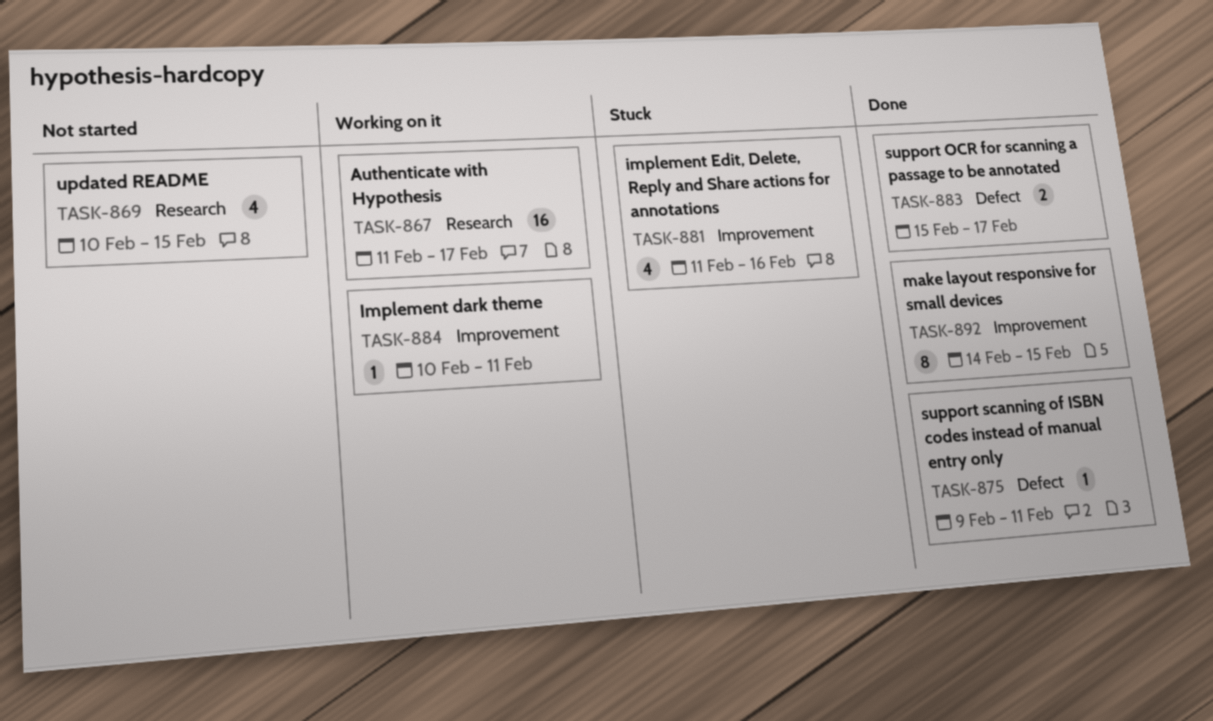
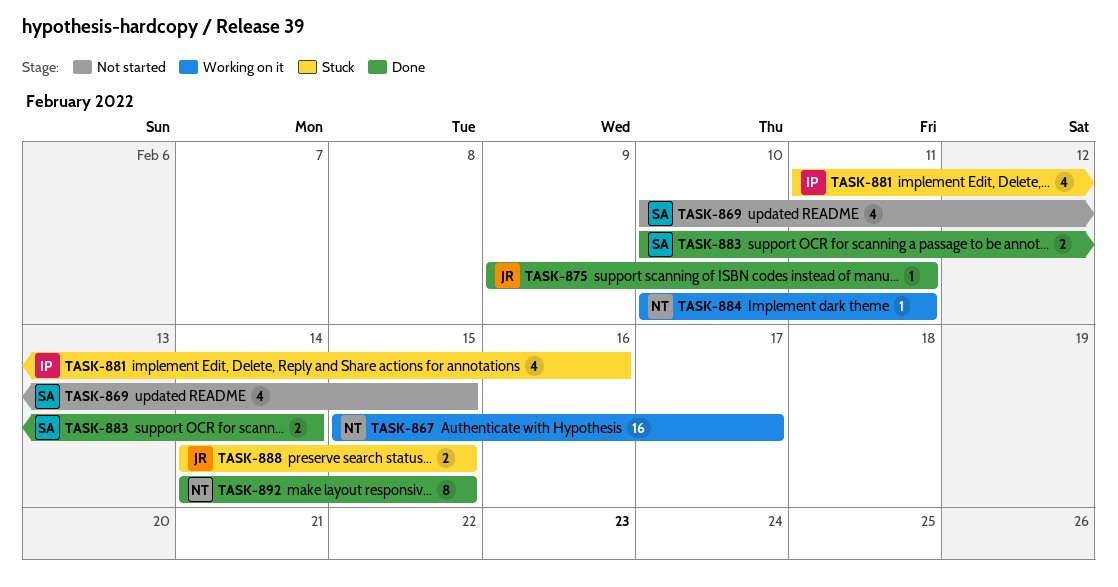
TASK-867, start: Feb 11 -> Feb 15
TASK-883, start: Feb 15 -> Feb 10
TASK-883, due: Feb 17 -> Feb 14
TASK-888: none -> present

